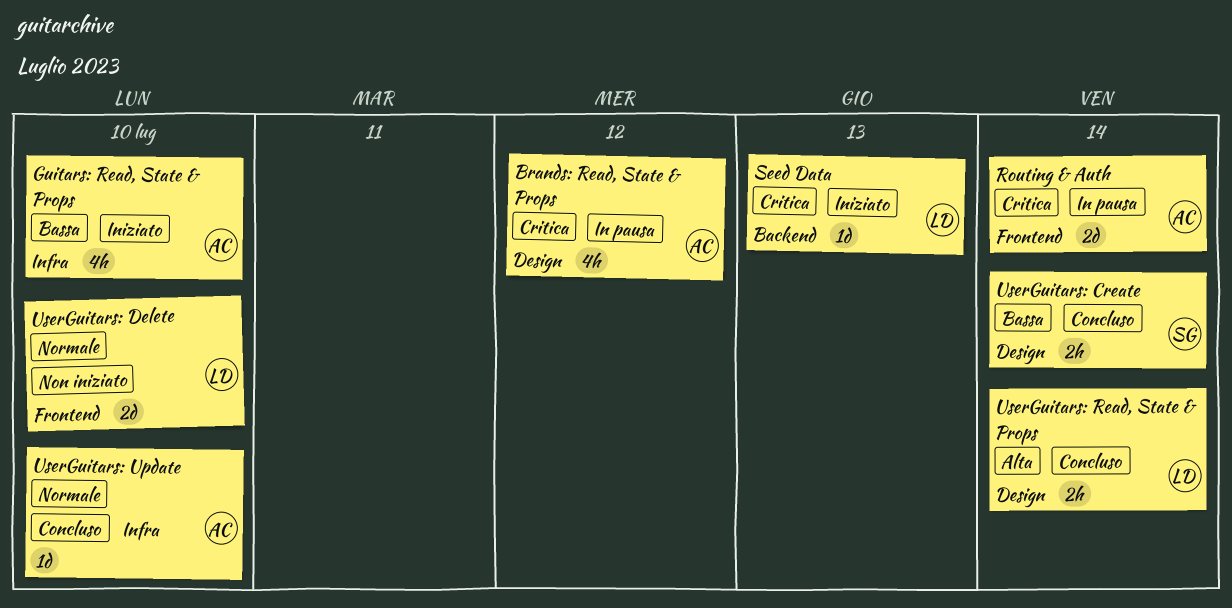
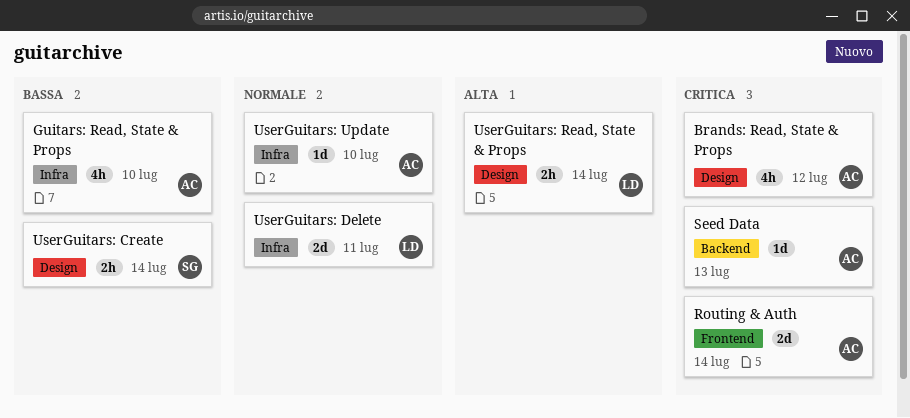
Seed Data, owner: LD -> AC
UserGuitars: Delete, label: Frontend -> Infra
UserGuitars: Delete, due: Jul 10 -> Jul 11

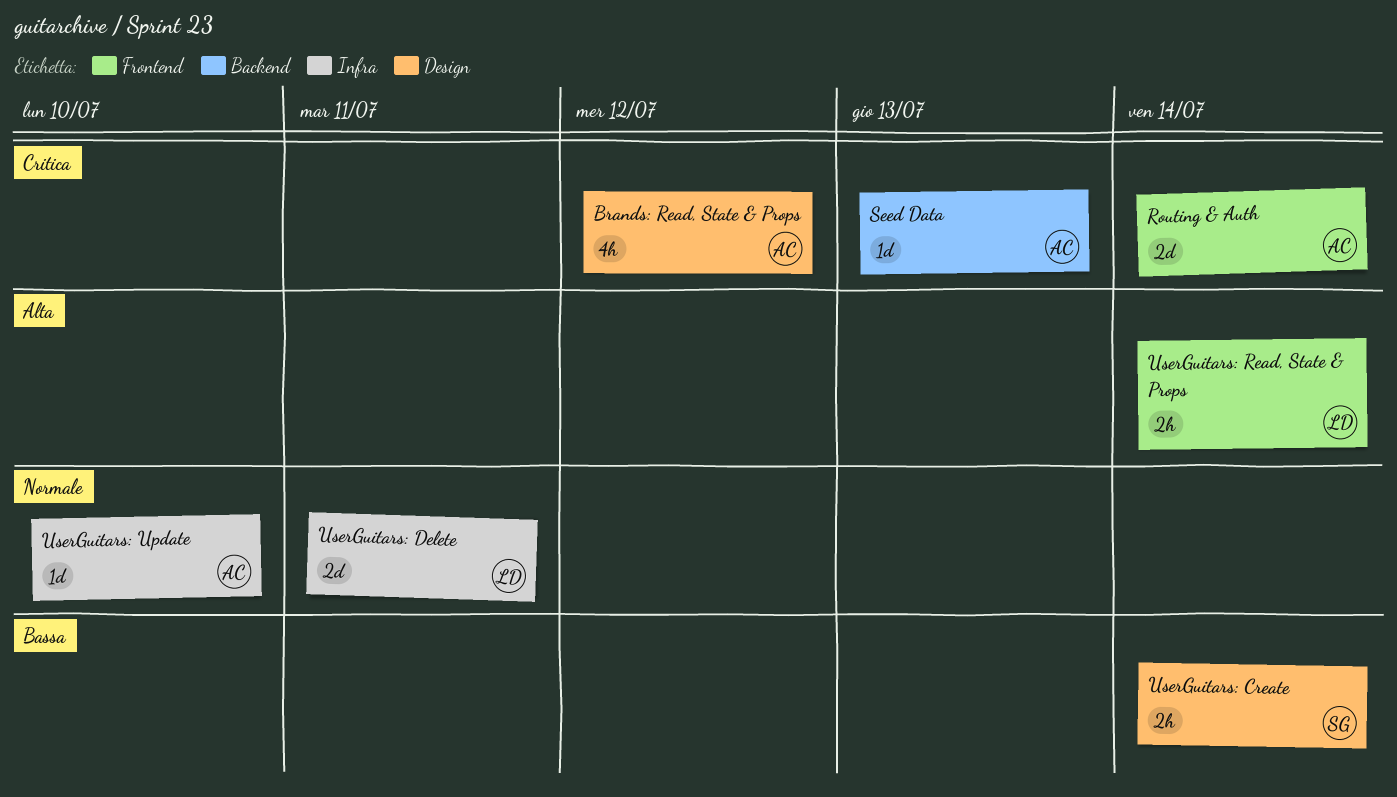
Guitars: Read, State & Props: present -> none
UserGuitars: Read, State & Props, label: Design -> Frontend

